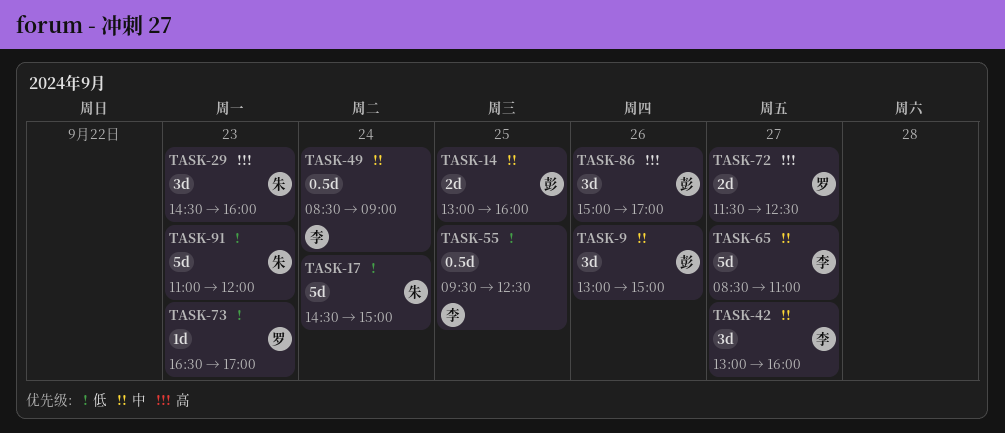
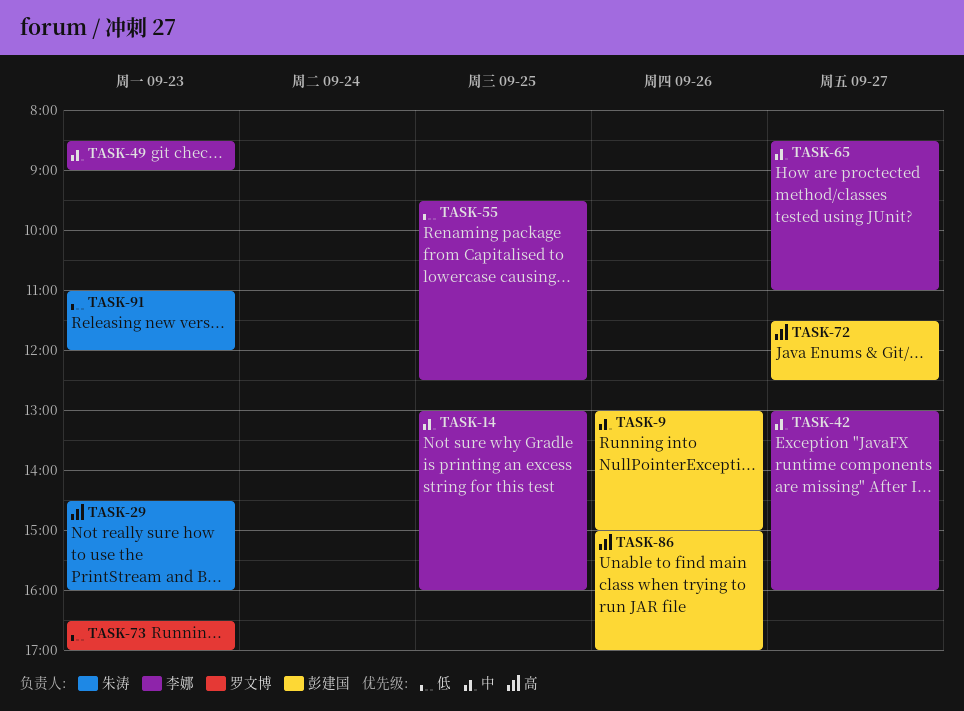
TASK-14, owner: 彭建国 -> 李娜
TASK-17: present -> none
TASK-49, day: Sep 24 -> Sep 23
TASK-72, owner: 罗文博 -> 彭建国

